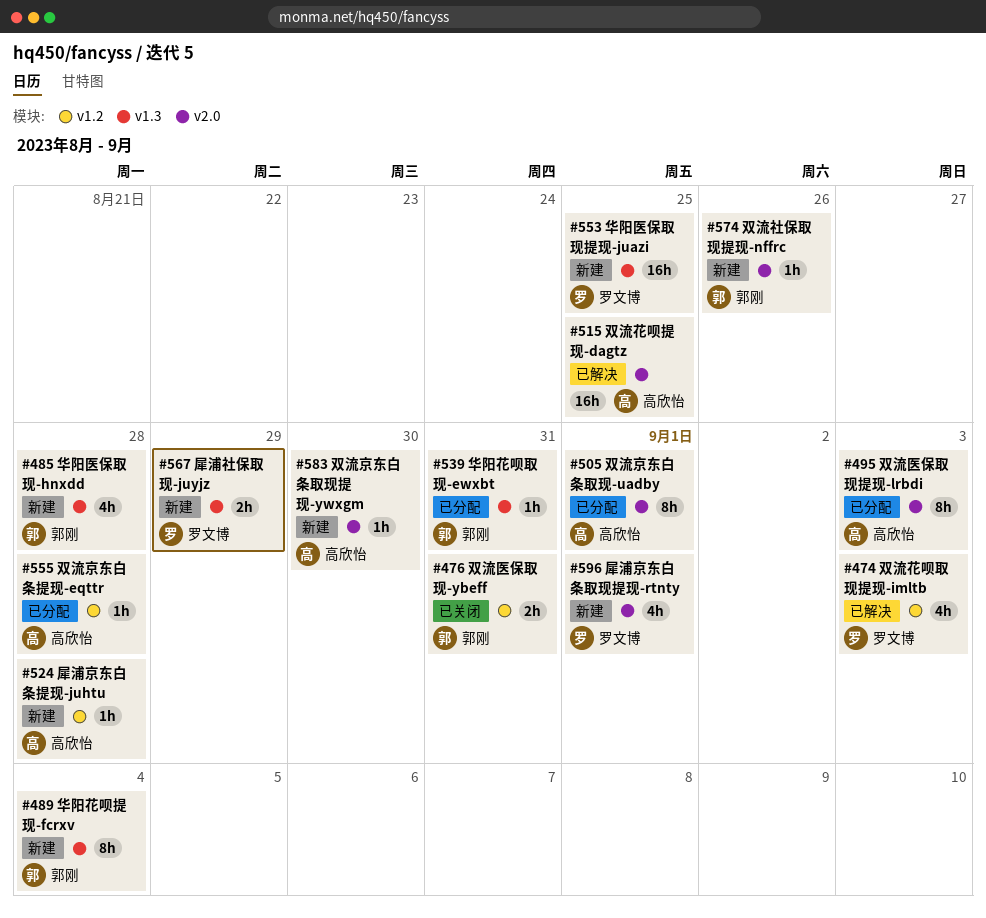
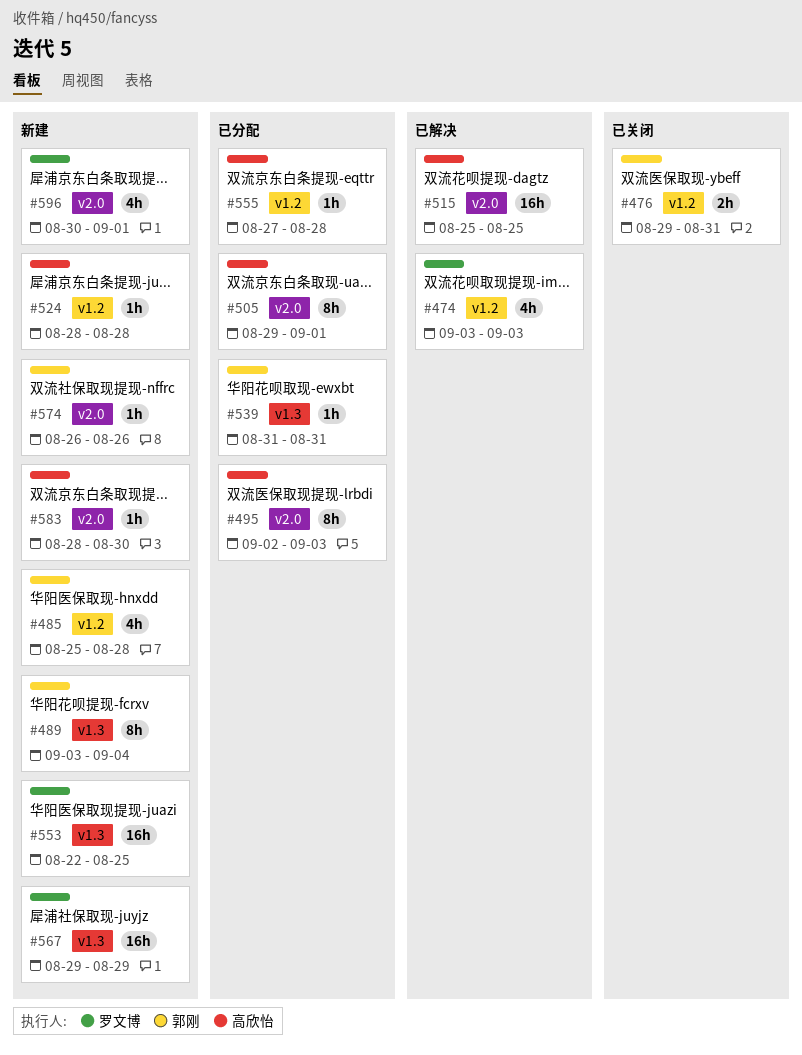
#485, label: v1.3 -> v1.2
#567, estimate: 2h -> 16h

